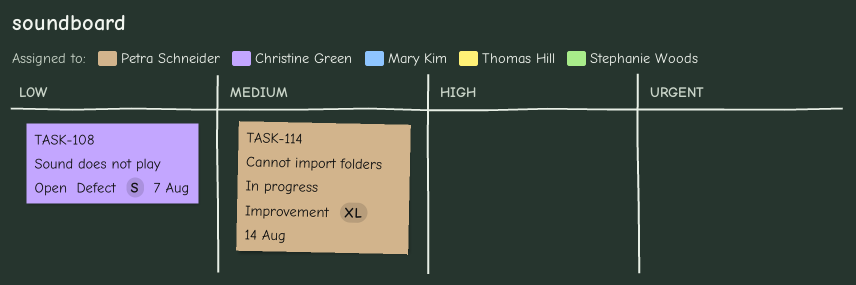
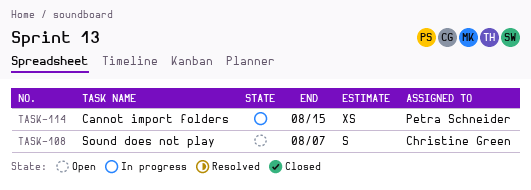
TASK-114, estimate: XL -> XS
TASK-114, due: Aug 14 -> Aug 15

